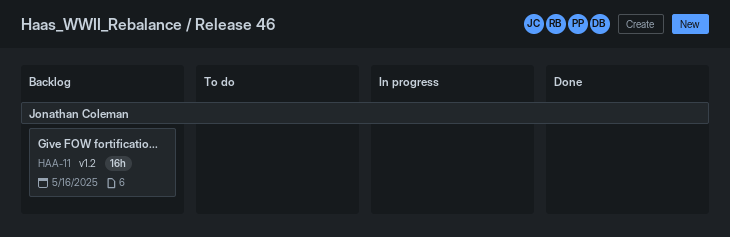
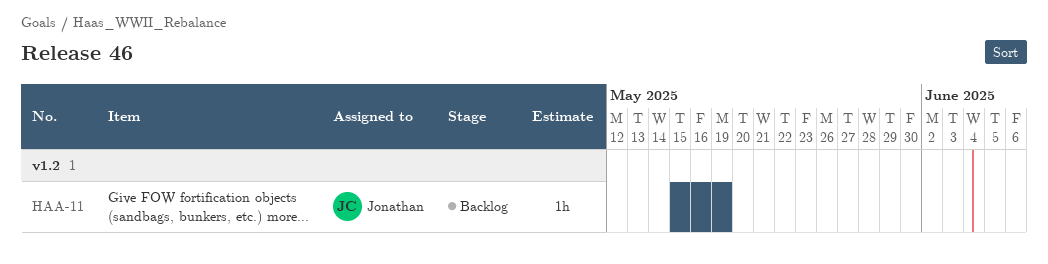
HAA-11, estimate: 16h -> 1h
HAA-11, due: May 16 -> May 19

